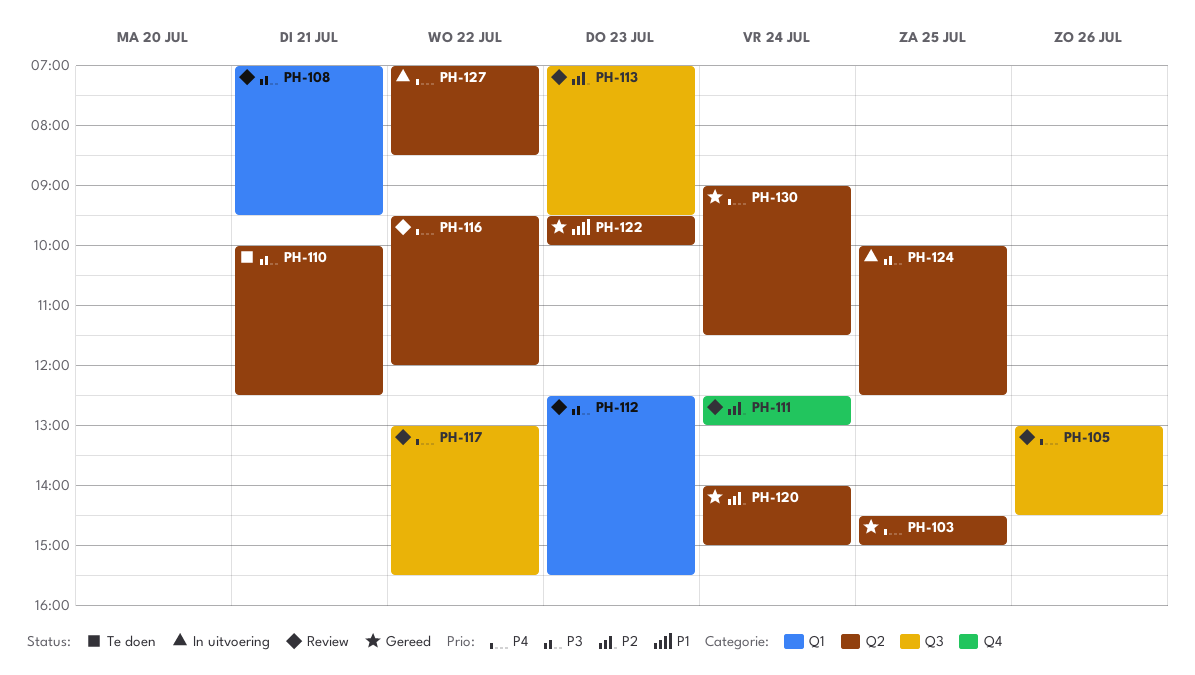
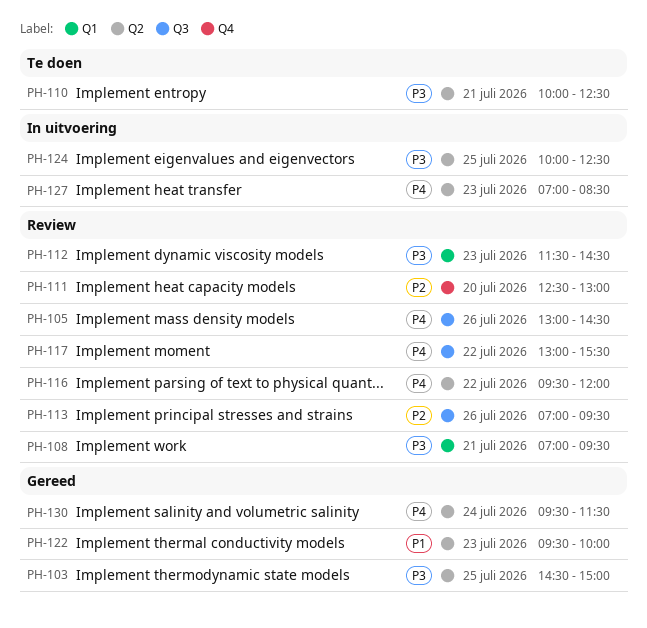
PH-103, priority: P4 -> P3
PH-111, day: Jul 24 -> Jul 20
PH-112, begins: 12:30 -> 11:30
PH-112, ends: 15:30 -> 14:30
PH-113, day: Jul 23 -> Jul 26
PH-120: present -> none
PH-127, day: Jul 22 -> Jul 23
PH-130, begins: 09:00 -> 09:30

